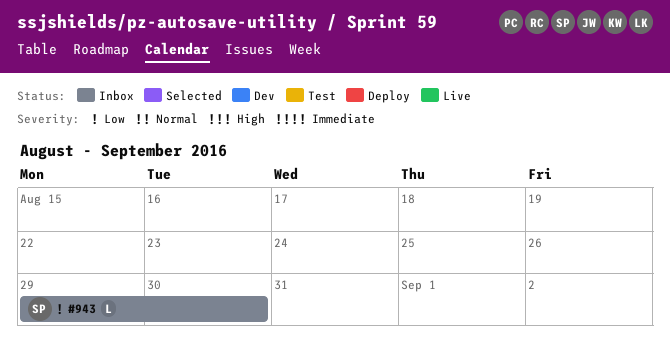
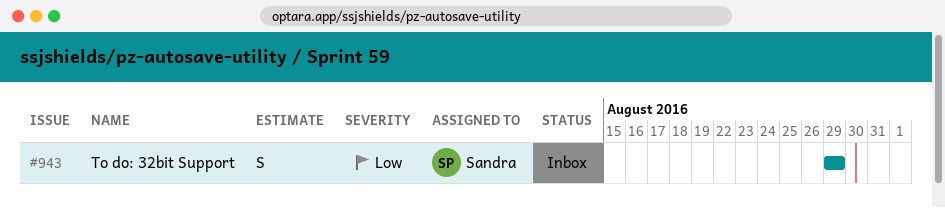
#943, estimate: L -> S
#943, due: Aug 30 -> Aug 29

